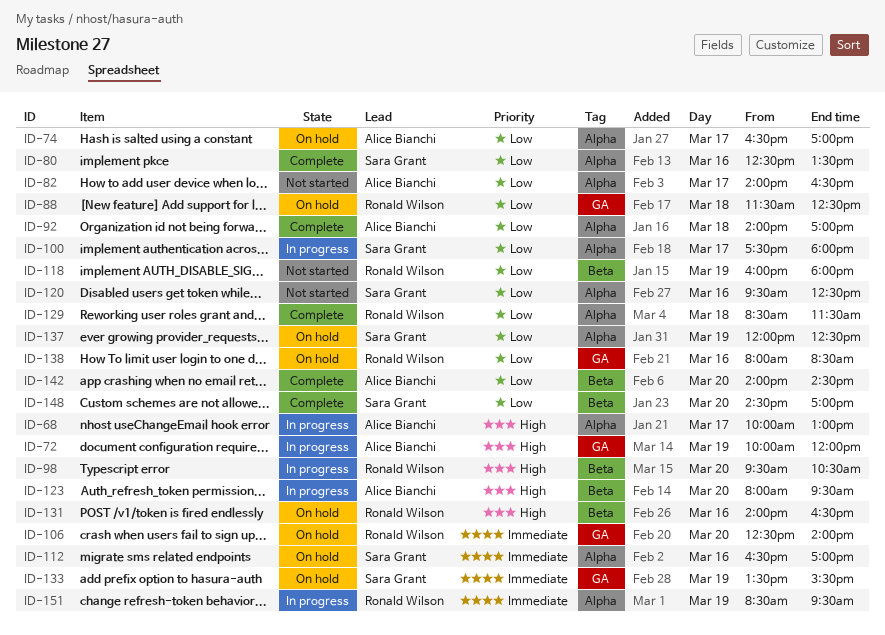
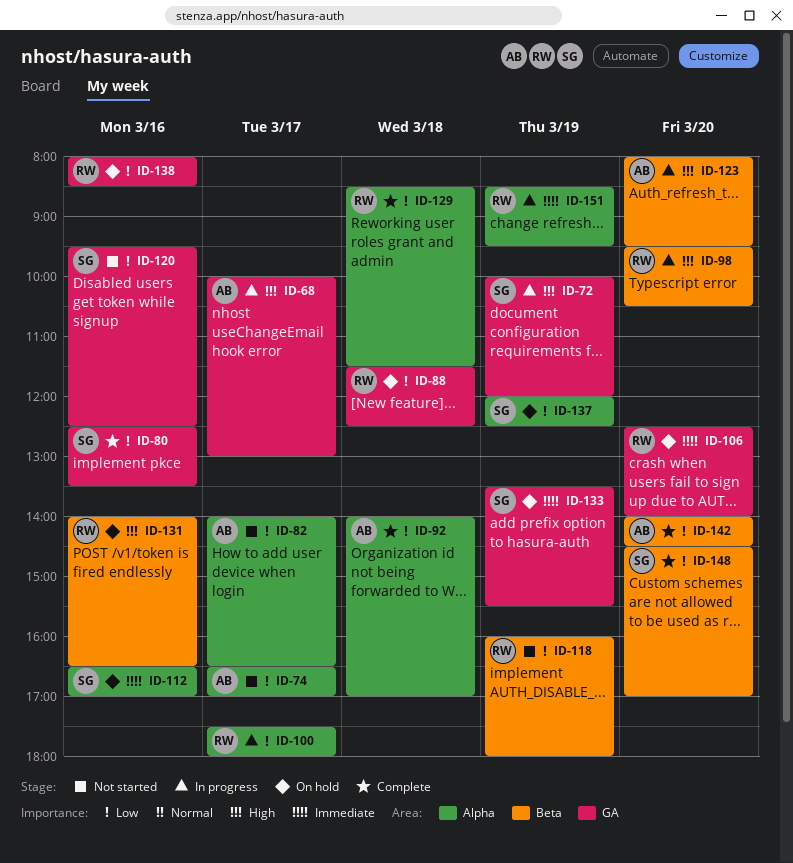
ID-68, label: Alpha -> GA
ID-72, owner: Alice Bianchi -> Sara Grant
ID-74, status: On hold -> Not started
ID-80, label: Alpha -> GA
ID-100, owner: Sara Grant -> Ronald Wilson
ID-120, label: Alpha -> GA

